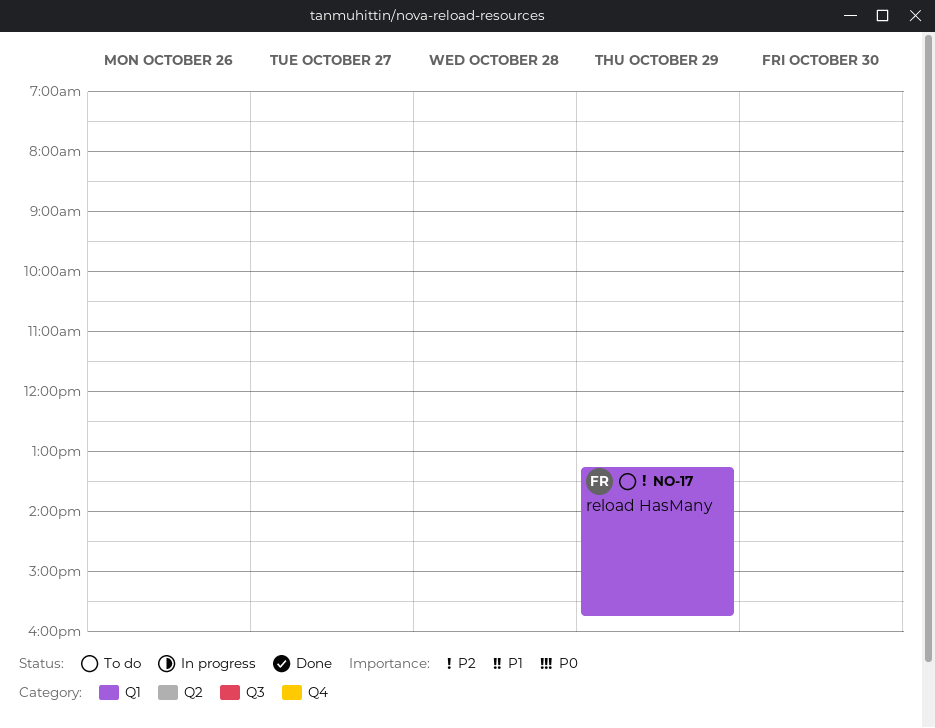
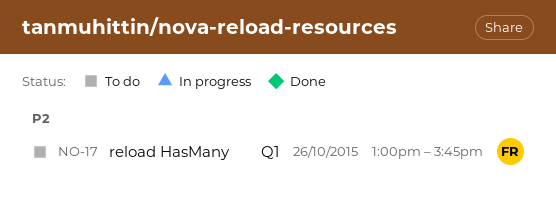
NO-17, day: Oct 29 -> Oct 26
NO-17, begins: 13:15 -> 13:00

